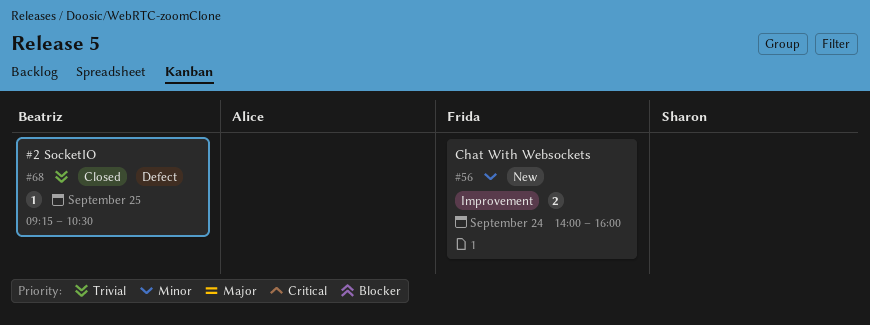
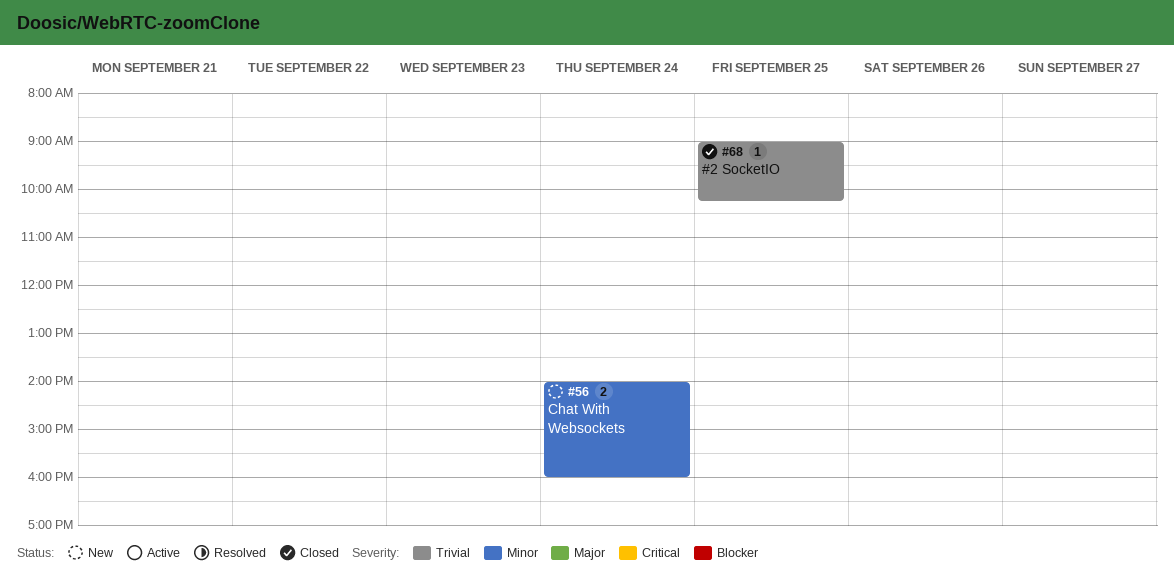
#68, begins: 09:15 -> 09:00
#68, ends: 10:30 -> 10:15

